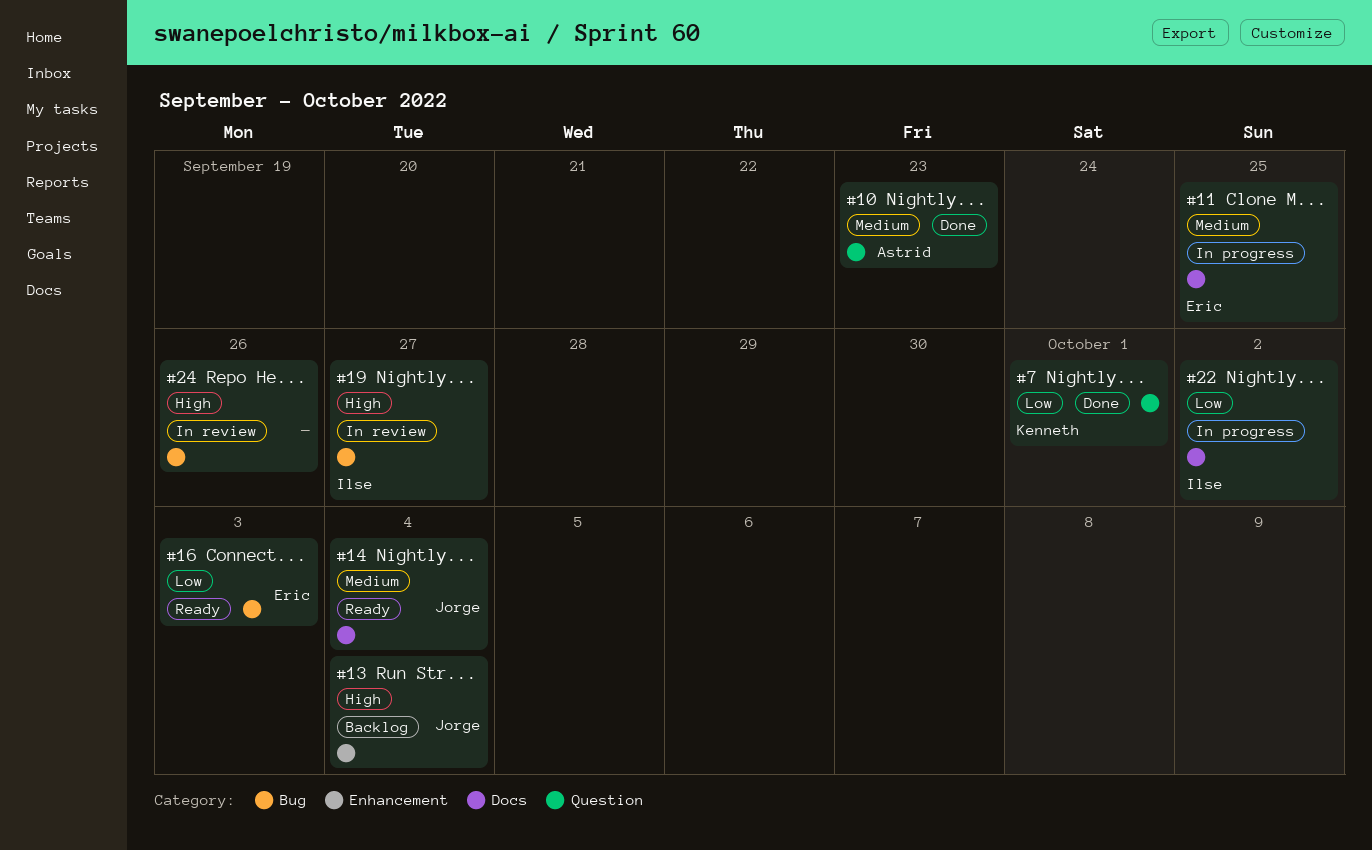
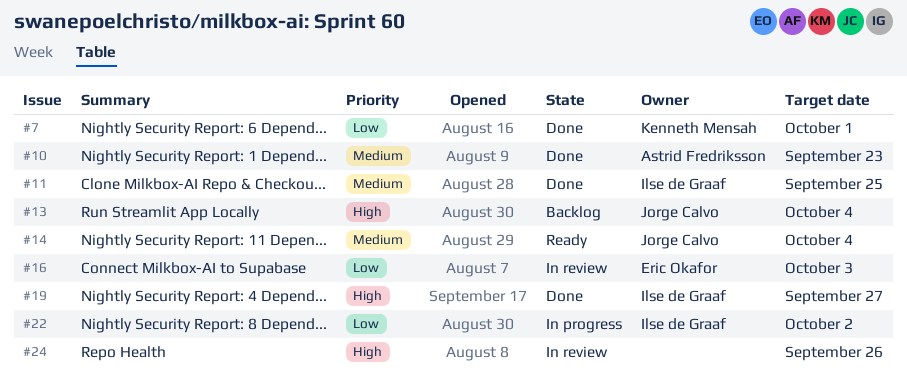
#11, status: In progress -> Done
#11, owner: Eric Okafor -> Ilse de Graaf
#16, status: Ready -> In review
#19, status: In review -> Done

